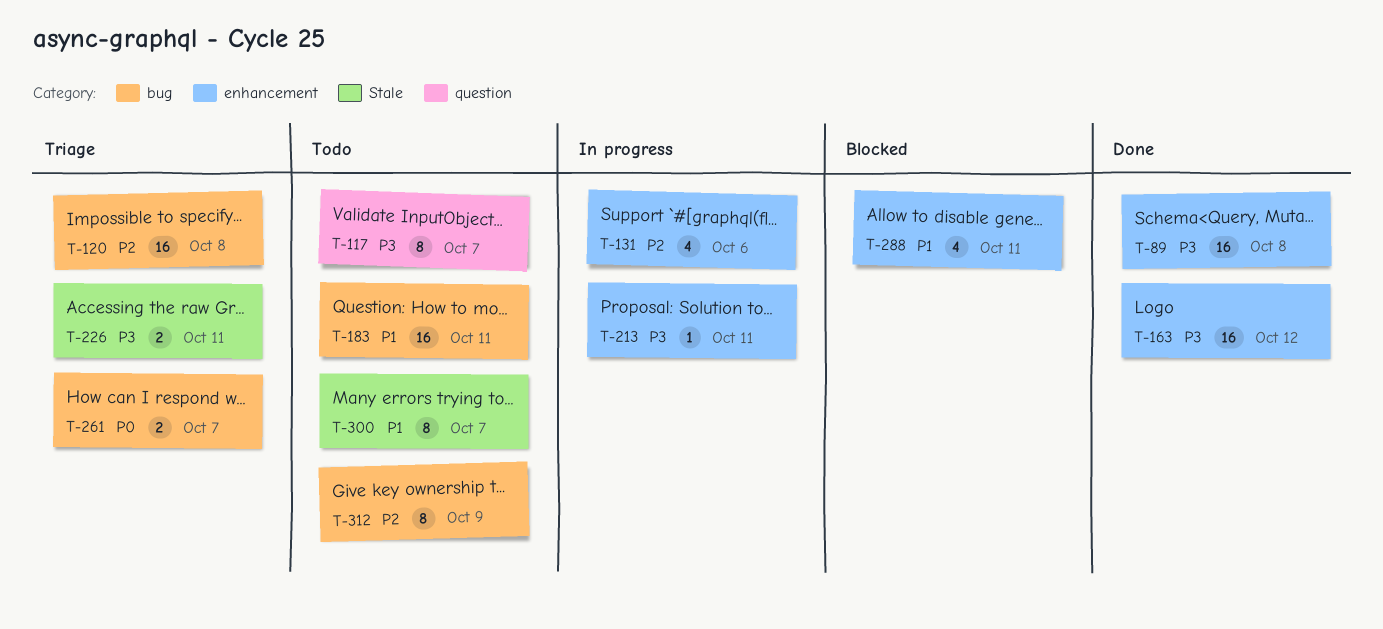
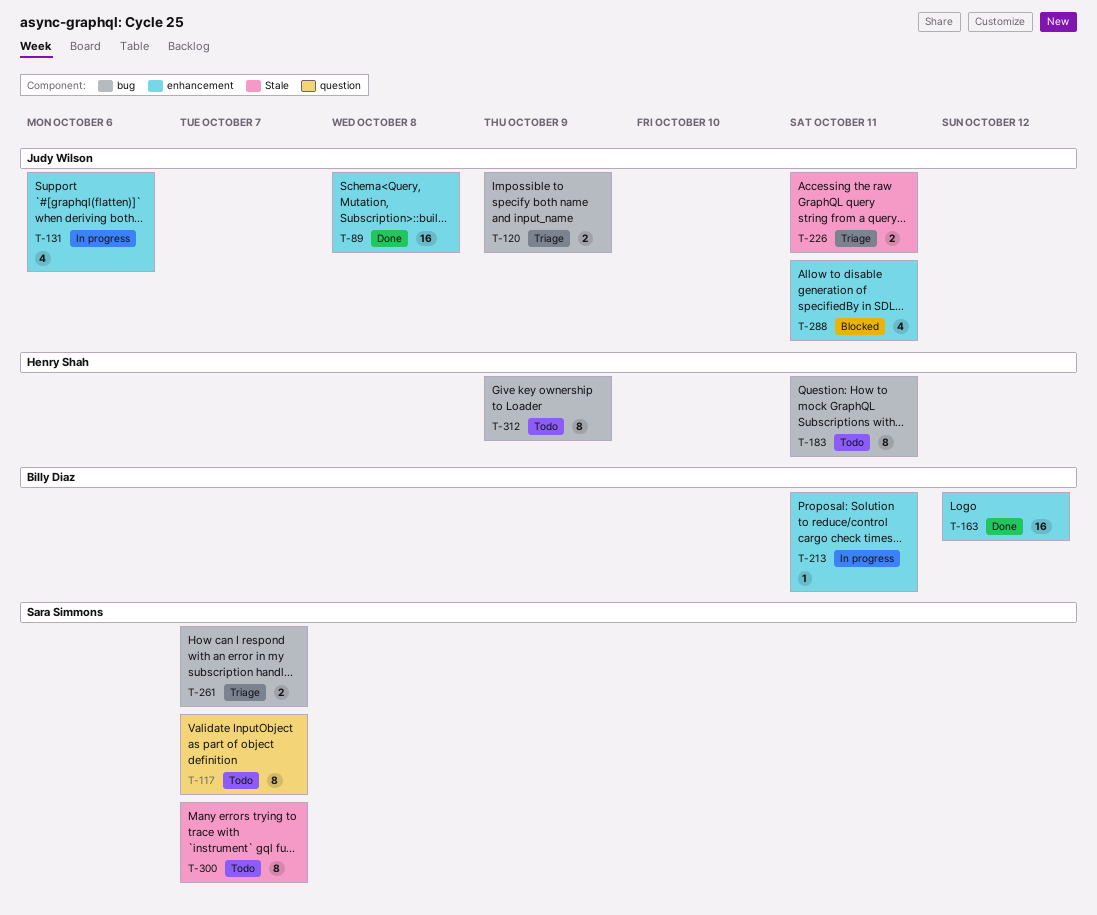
T-120, estimate: 16 -> 2
T-120, due: Oct 8 -> Oct 9
T-183, estimate: 16 -> 8

